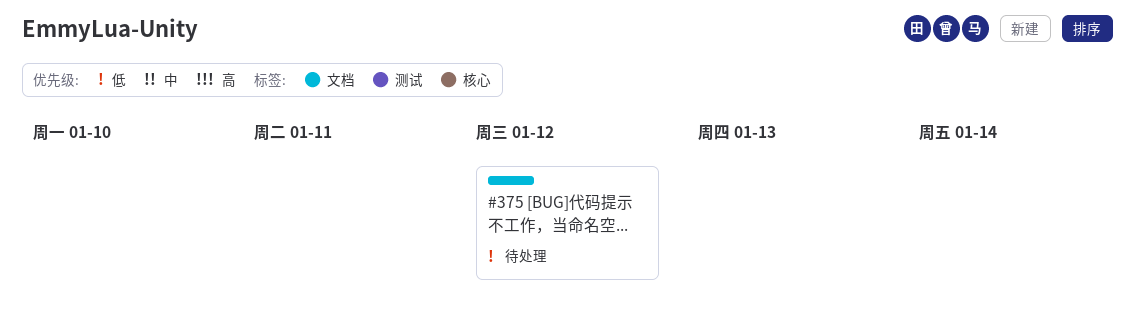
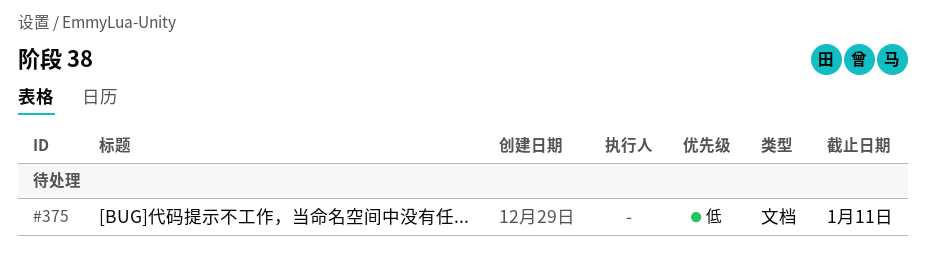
#375, due: Jan 12 -> Jan 11

